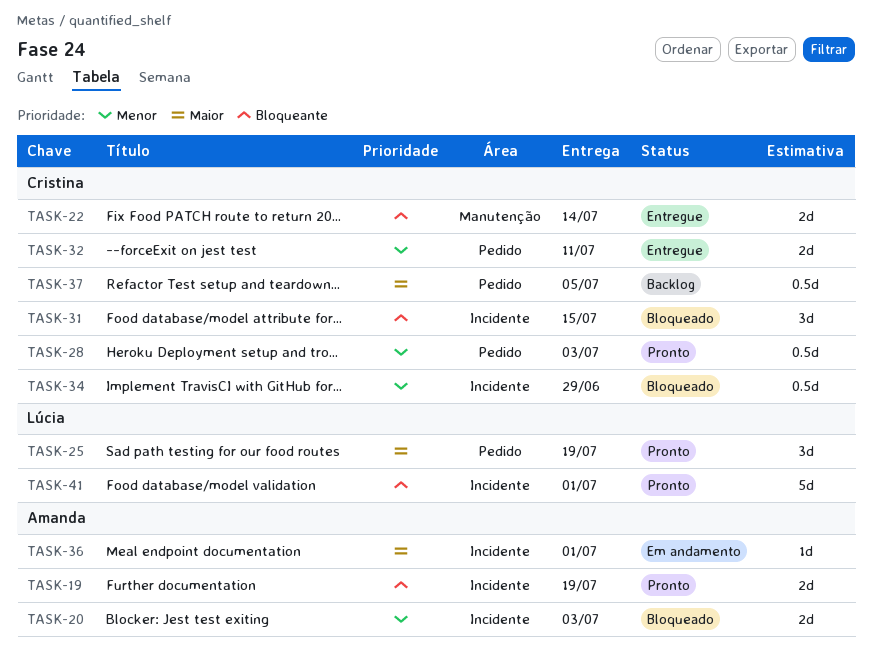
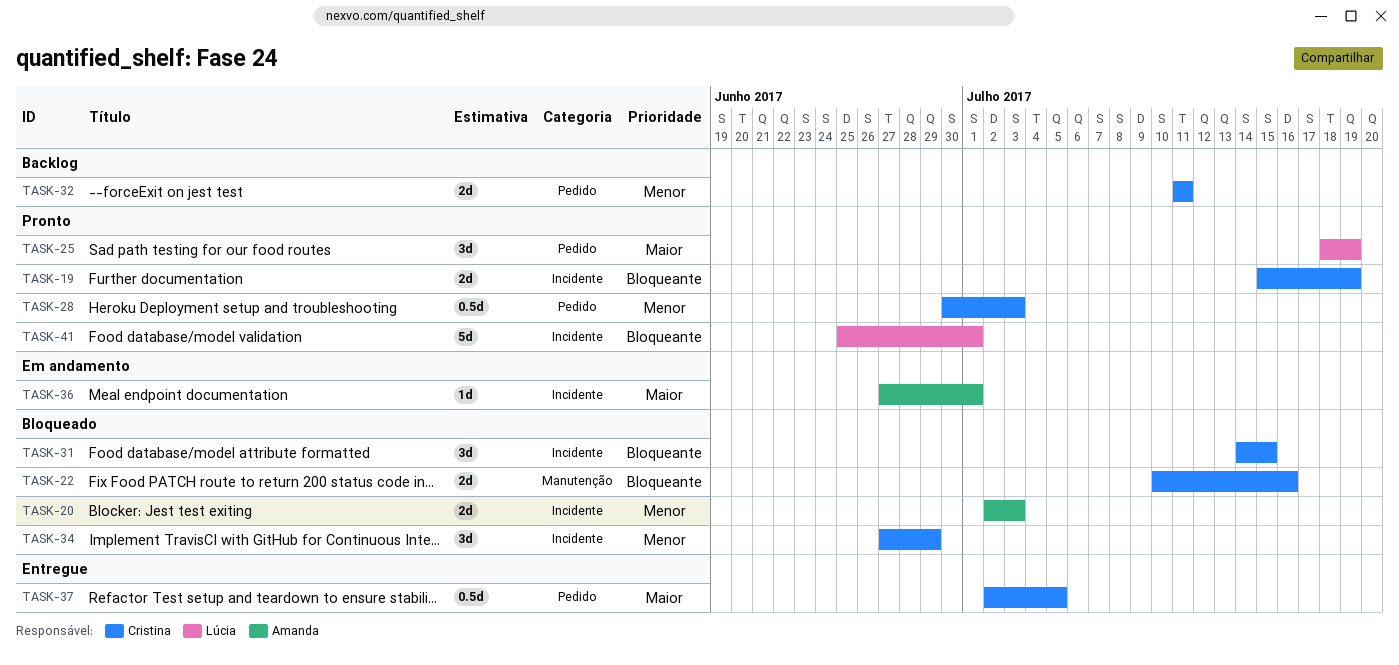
TASK-19, owner: Amanda -> Cristina
TASK-22, status: Entregue -> Bloqueado
TASK-22, due: Jul 14 -> Jul 16
TASK-32, status: Entregue -> Backlog
TASK-34, estimate: 0.5d -> 3d
TASK-37, status: Backlog -> Entregue

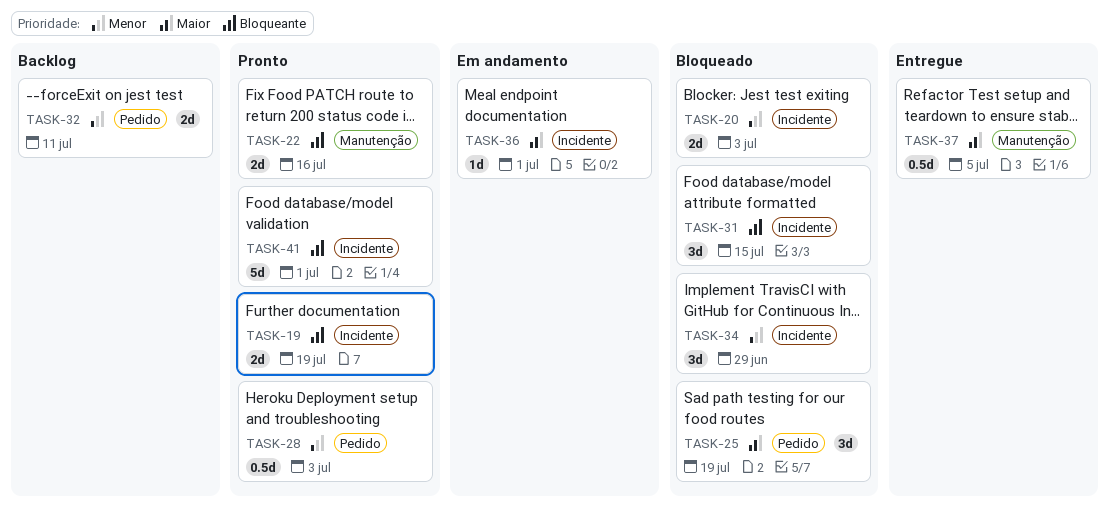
TASK-22, status: Bloqueado -> Pronto
TASK-25, status: Pronto -> Bloqueado
TASK-37, label: Pedido -> Manutenção

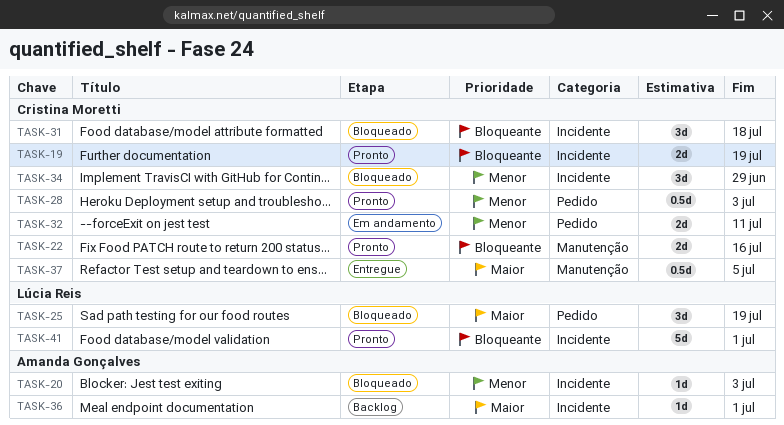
TASK-20, estimate: 2d -> 1d
TASK-31, due: Jul 15 -> Jul 18
TASK-32, status: Backlog -> Em andamento
TASK-36, status: Em andamento -> Backlog

